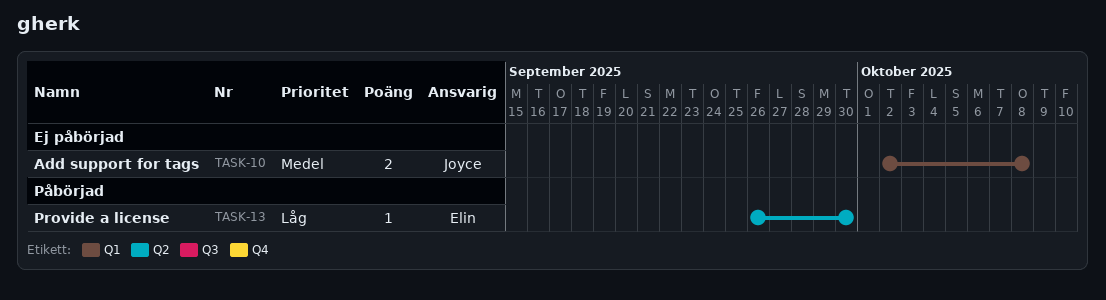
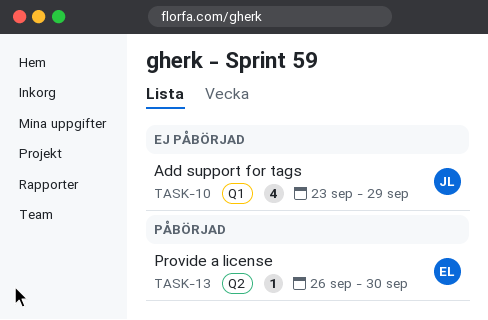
TASK-10, estimate: 2 -> 4
TASK-10, start: Oct 2 -> Sep 23
TASK-10, due: Oct 8 -> Sep 29

